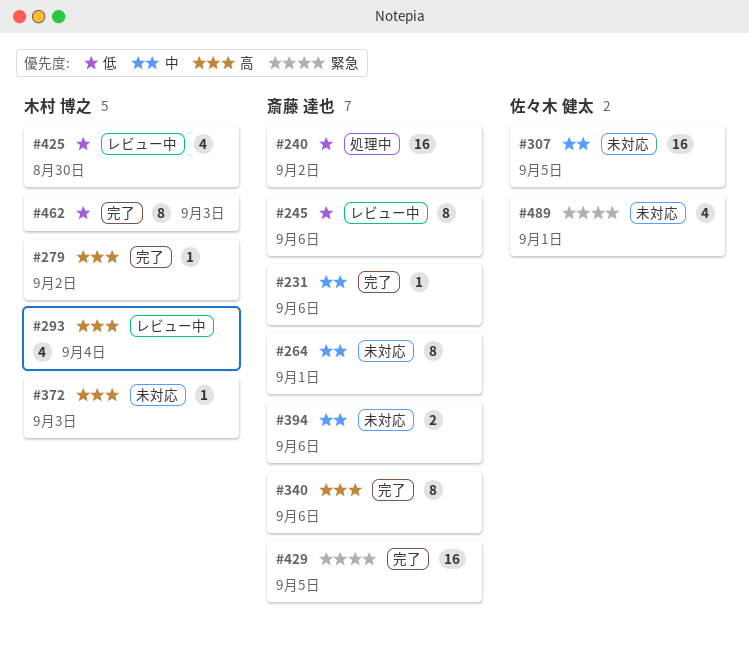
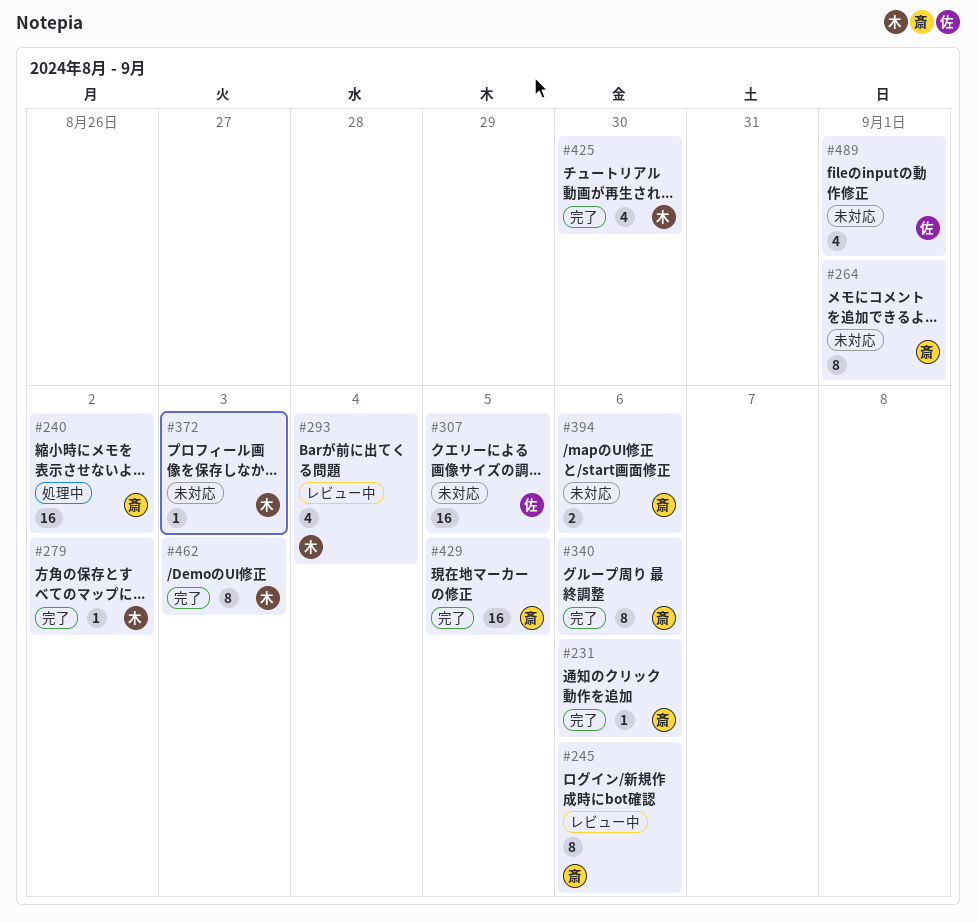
#425, status: レビュー中 -> 完了

